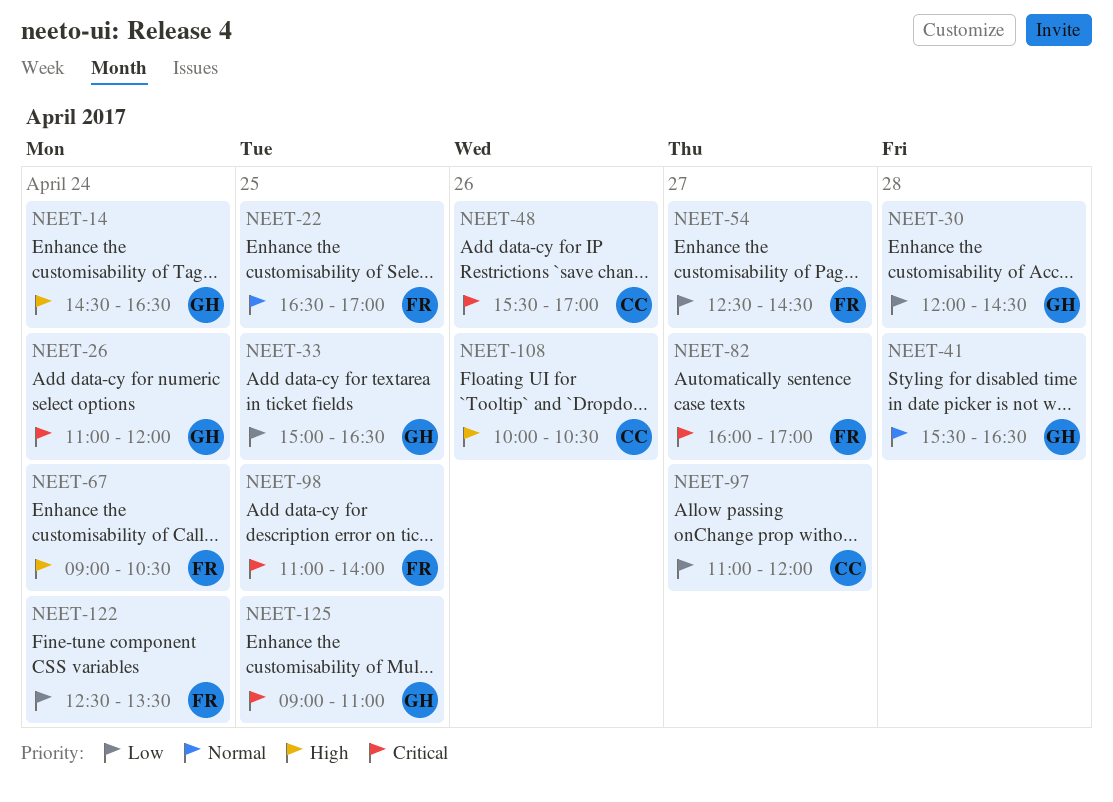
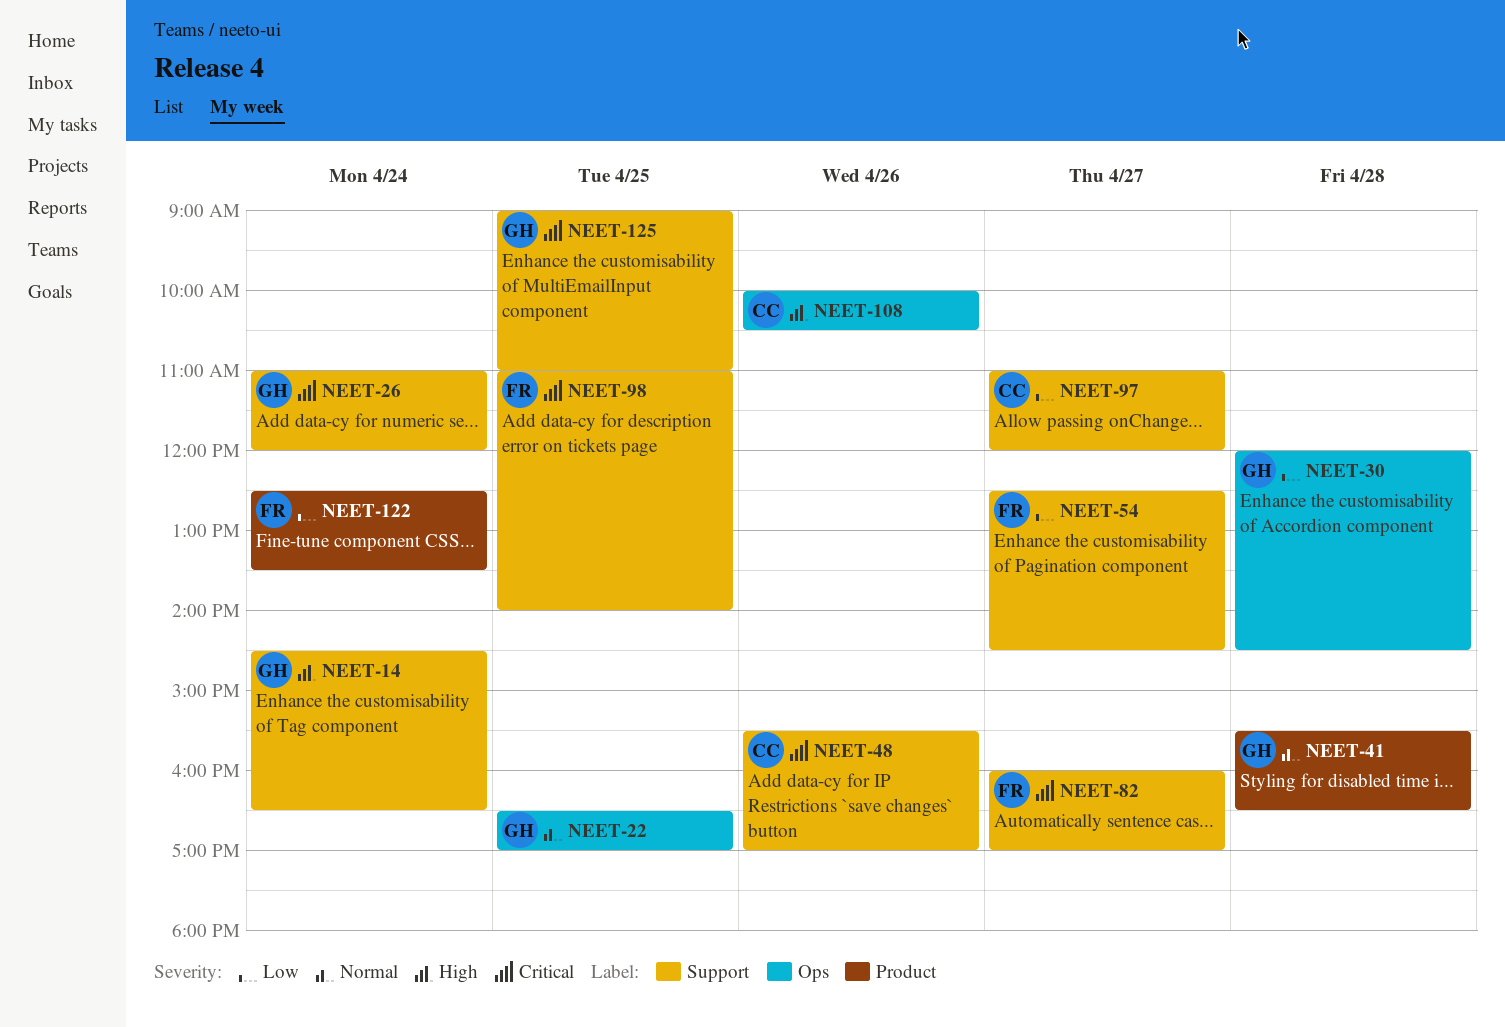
NEET-22, owner: FR -> GH
NEET-33: present -> none
NEET-67: present -> none

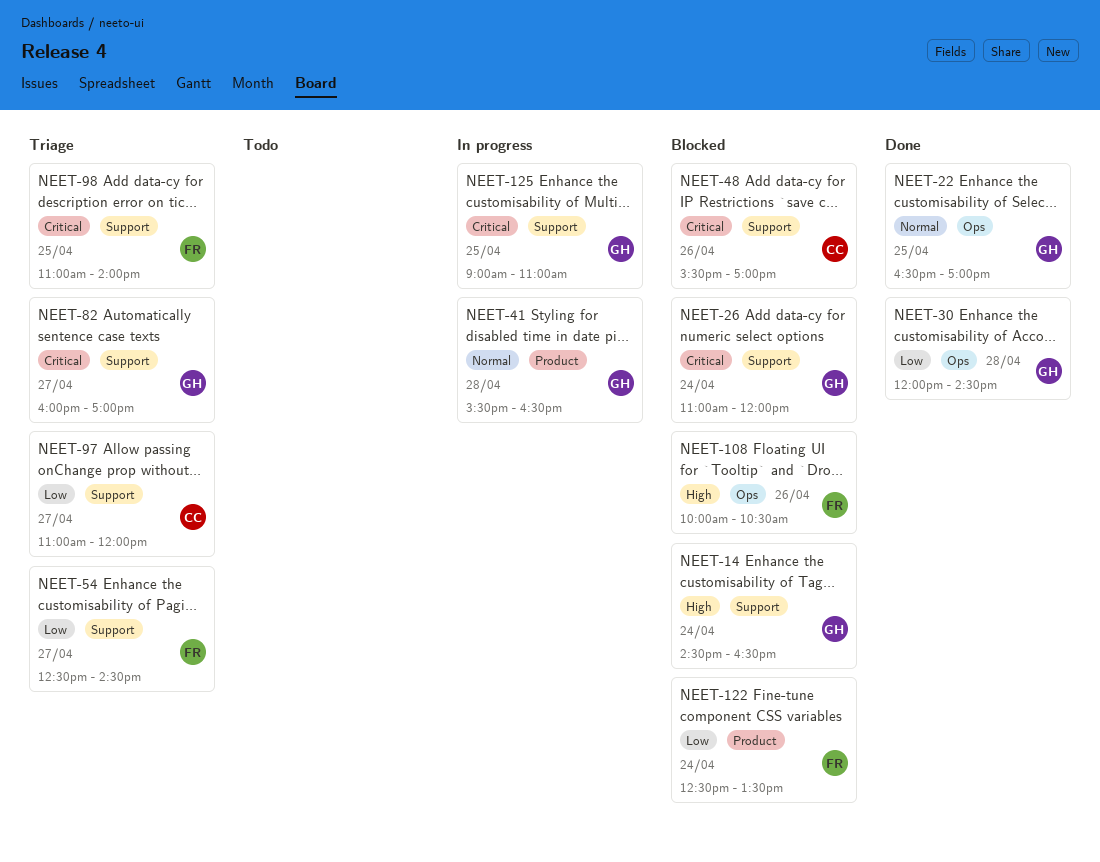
NEET-82, owner: FR -> GH
NEET-108, owner: CC -> FR

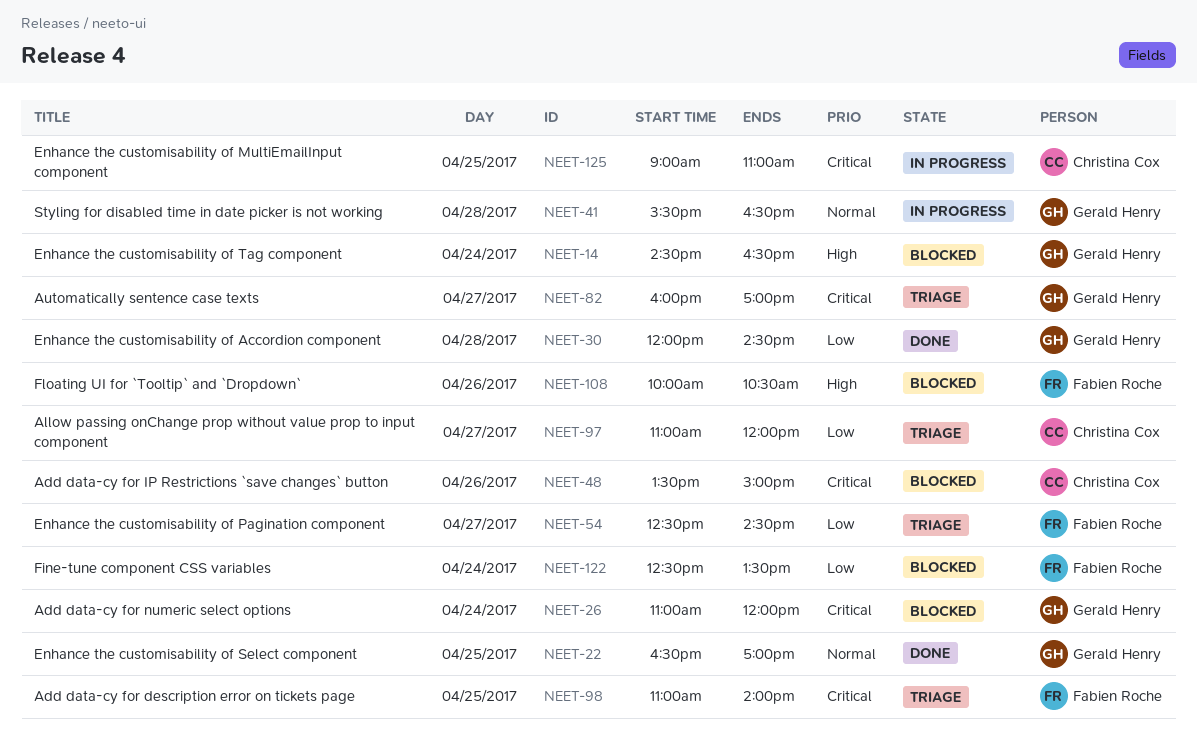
NEET-48, begins: 15:30 -> 13:30
NEET-48, ends: 17:00 -> 15:00
NEET-125, owner: Gerald Henry -> Christina Cox

